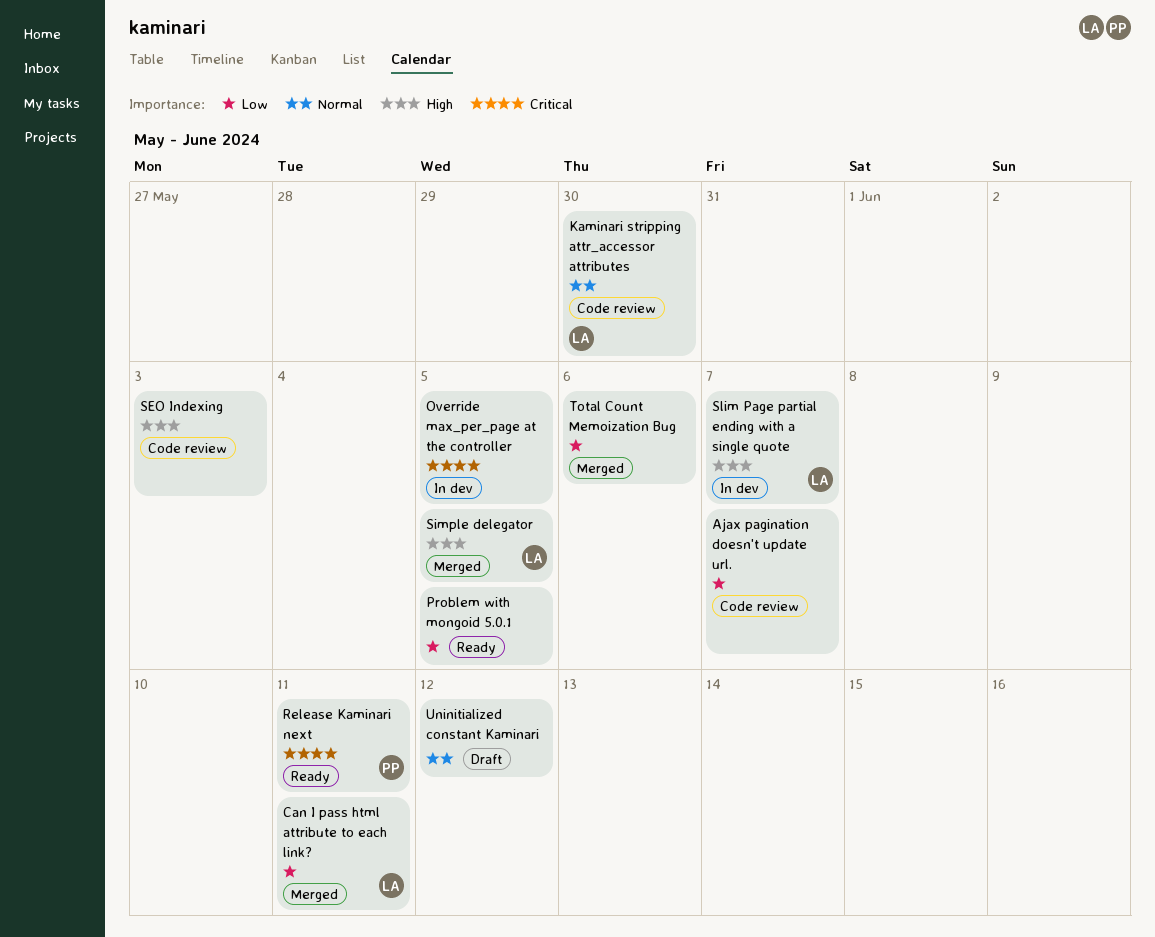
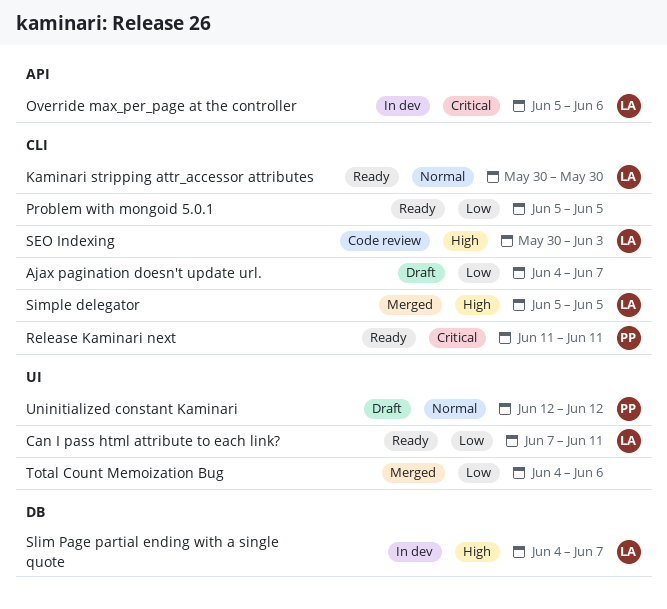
Ajax pagination doesn't update url., status: Code review -> Draft
Can I pass html attribute to each link?, status: Merged -> Ready
Kaminari stripping attr_accessor attributes, status: Code review -> Ready
Override max_per_page at the controller, owner: none -> LA
Override max_per_page at the controller, due: Jun 5 -> Jun 6
SEO Indexing, owner: none -> LA
Uninitialized constant Kaminari, owner: none -> PP

